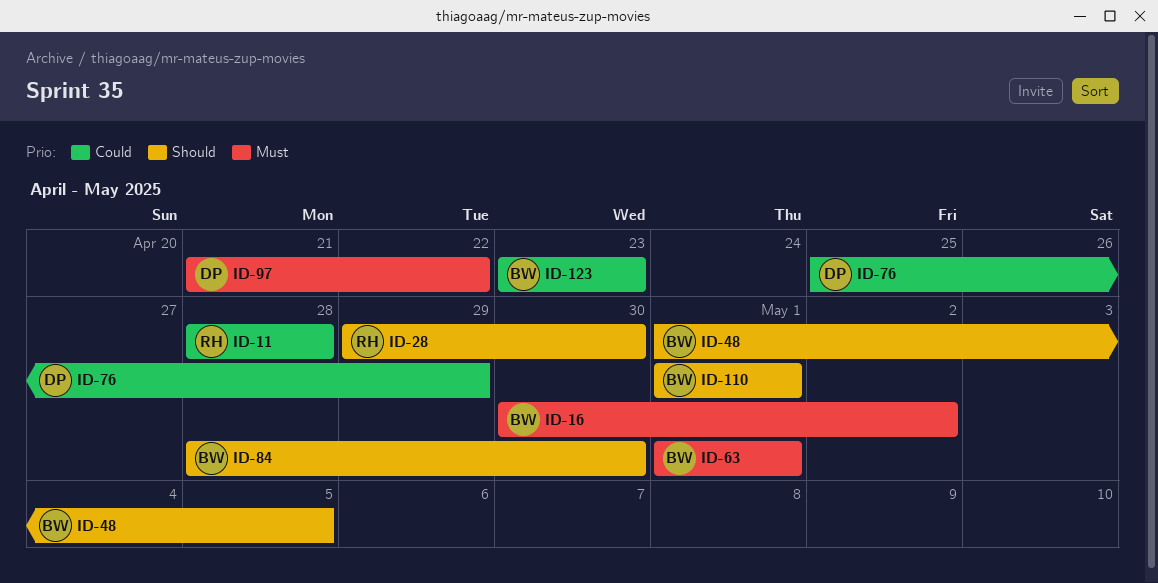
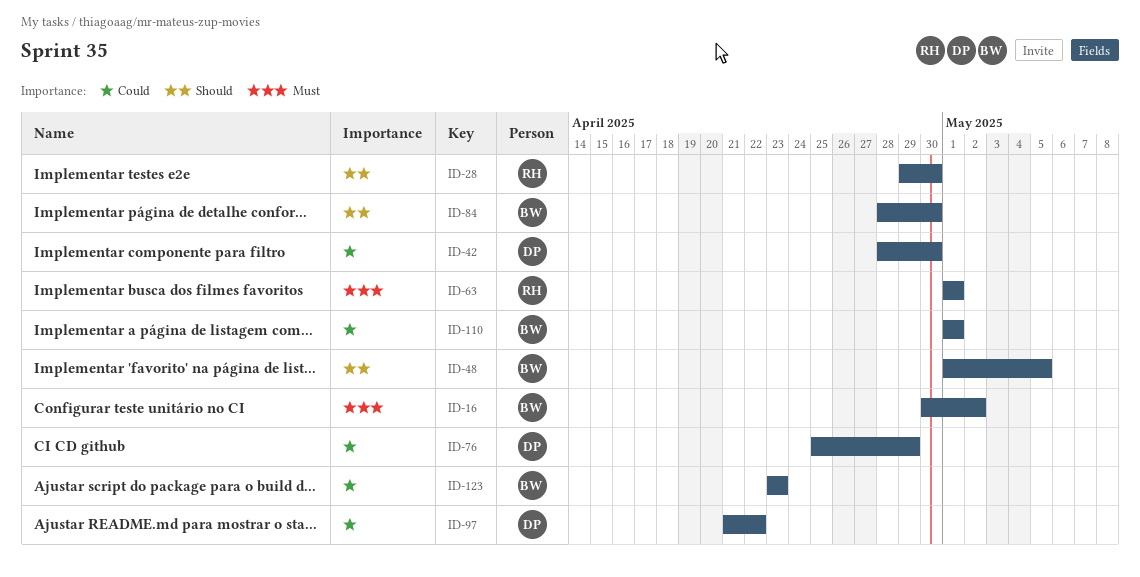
ID-11: present -> none
ID-42: none -> present
ID-63, owner: BW -> RH
ID-97, priority: Must -> Could
ID-110, priority: Should -> Could

